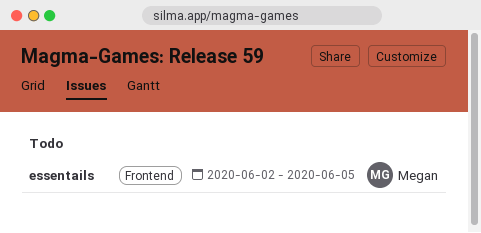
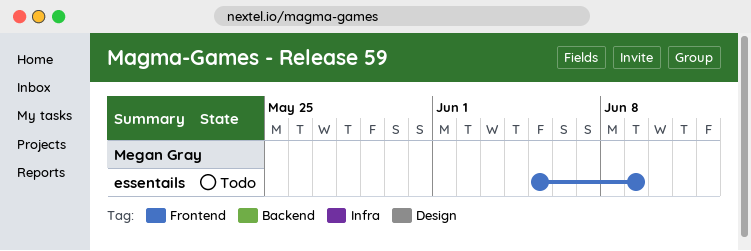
essentails, start: Jun 2 -> Jun 5
essentails, due: Jun 5 -> Jun 9

